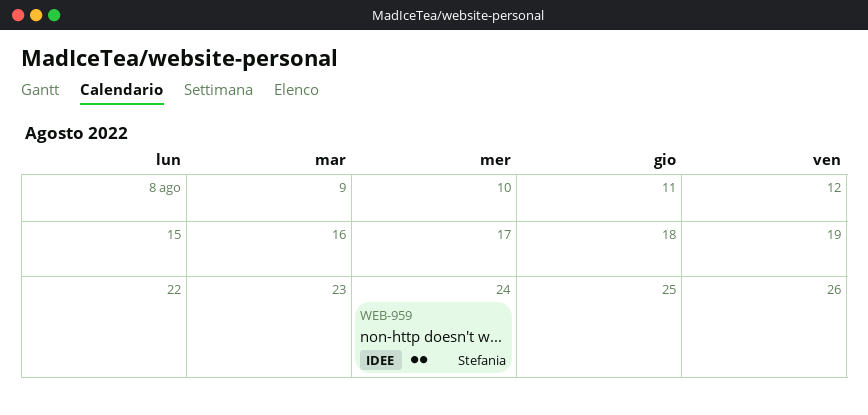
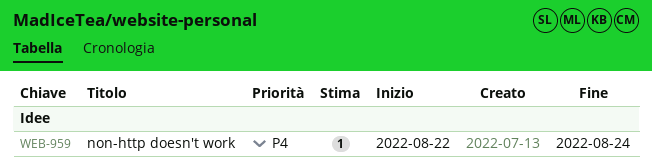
WEB-959, estimate: 2 -> 1

